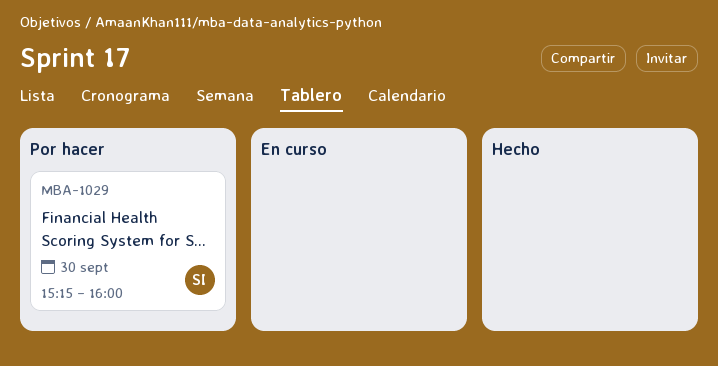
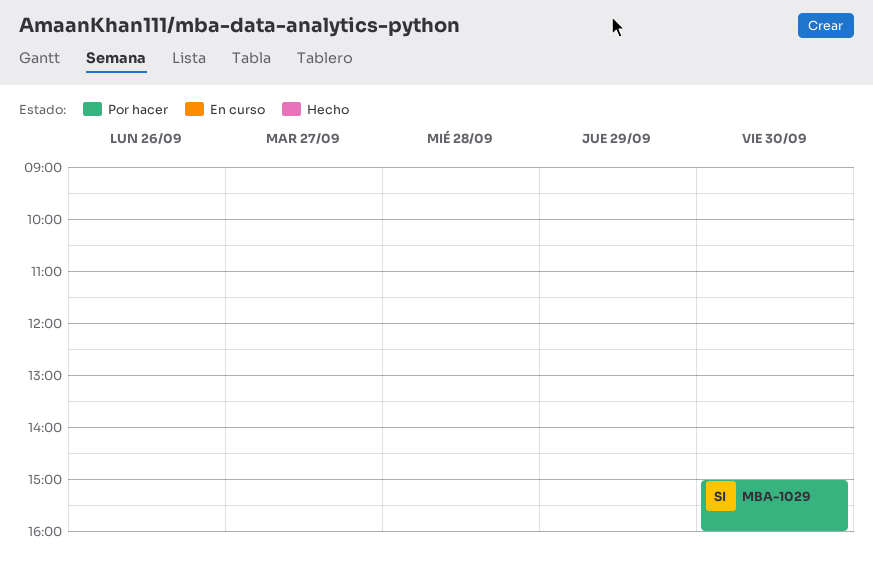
MBA-1029, begins: 15:15 -> 15:00

